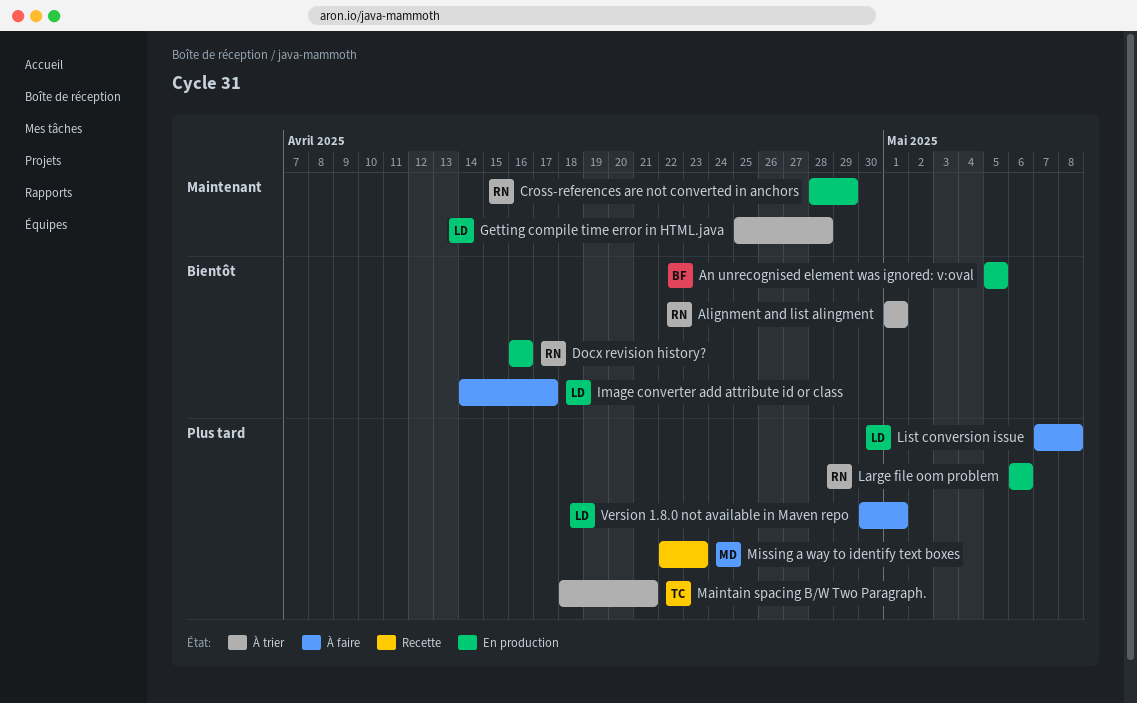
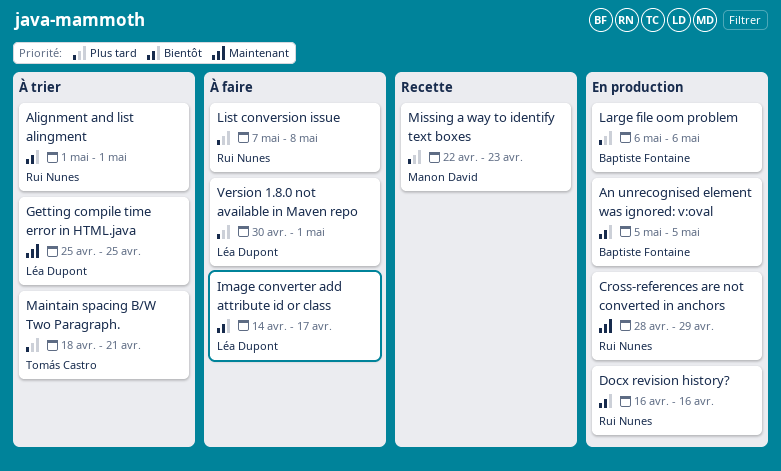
Getting compile time error in HTML.java, due: Apr 28 -> Apr 25
Large file oom problem, owner: Rui Nunes -> Baptiste Fontaine
List conversion issue, owner: Léa Dupont -> Rui Nunes

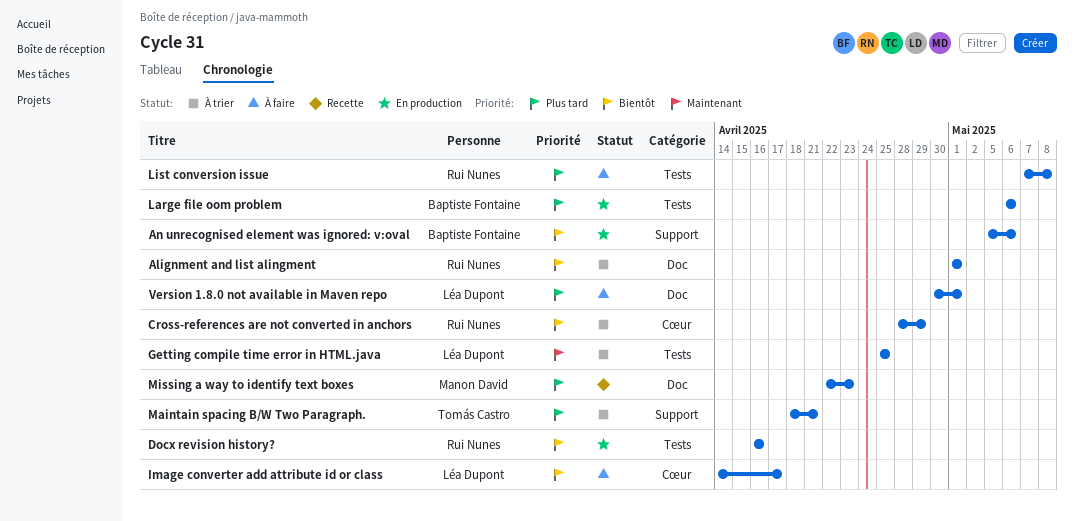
An unrecognised element was ignored: v:oval, due: May 5 -> May 6
Cross-references are not converted in anchors, status: En production -> À trier
Cross-references are not converted in anchors, priority: Maintenant -> Bientôt

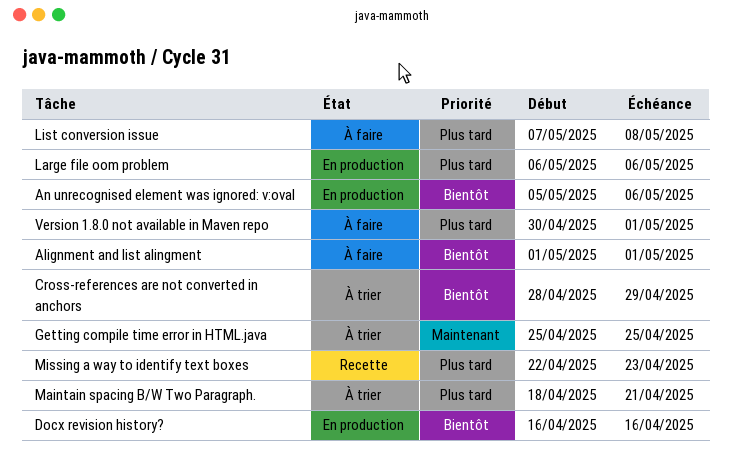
Alignment and list alingment, status: À trier -> À faire
Image converter add attribute id or class: present -> none

